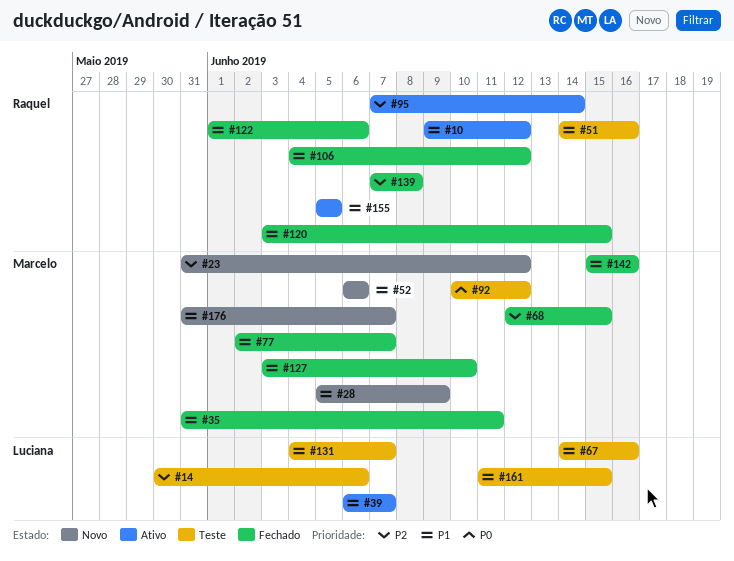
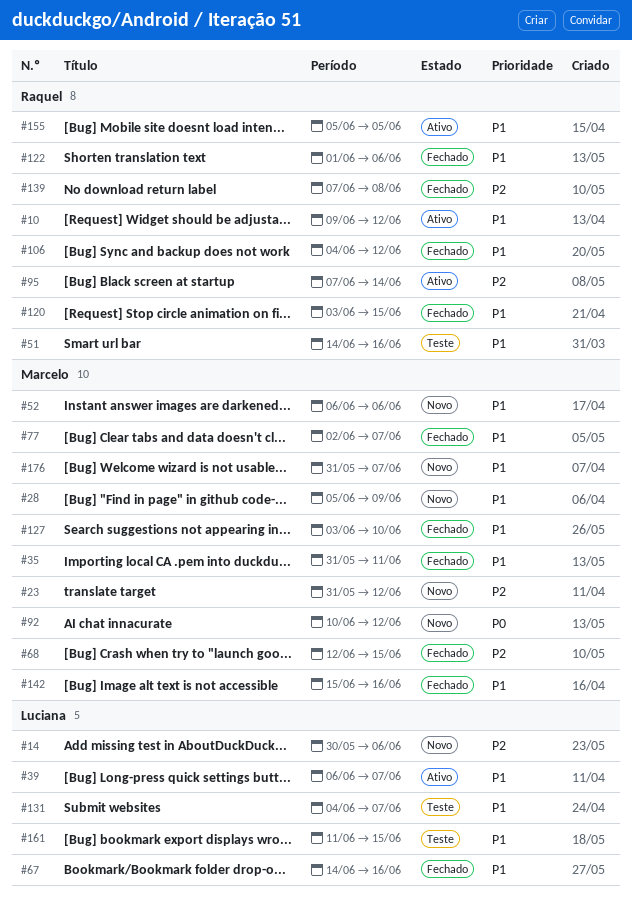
#14, status: Teste -> Novo
#67, status: Teste -> Fechado
#92, status: Teste -> Novo

